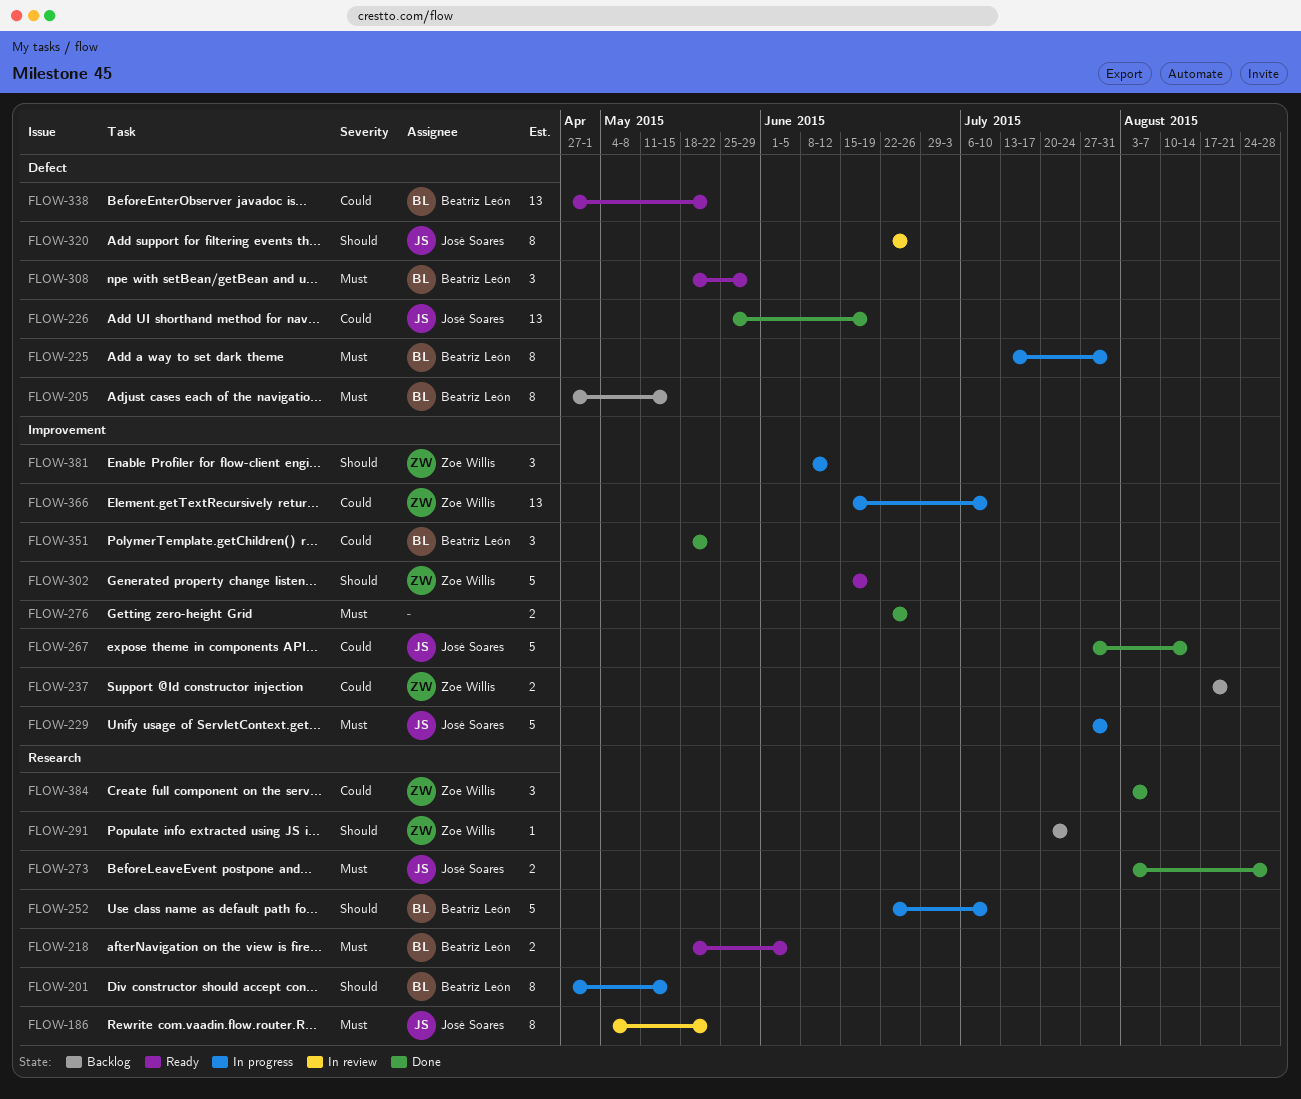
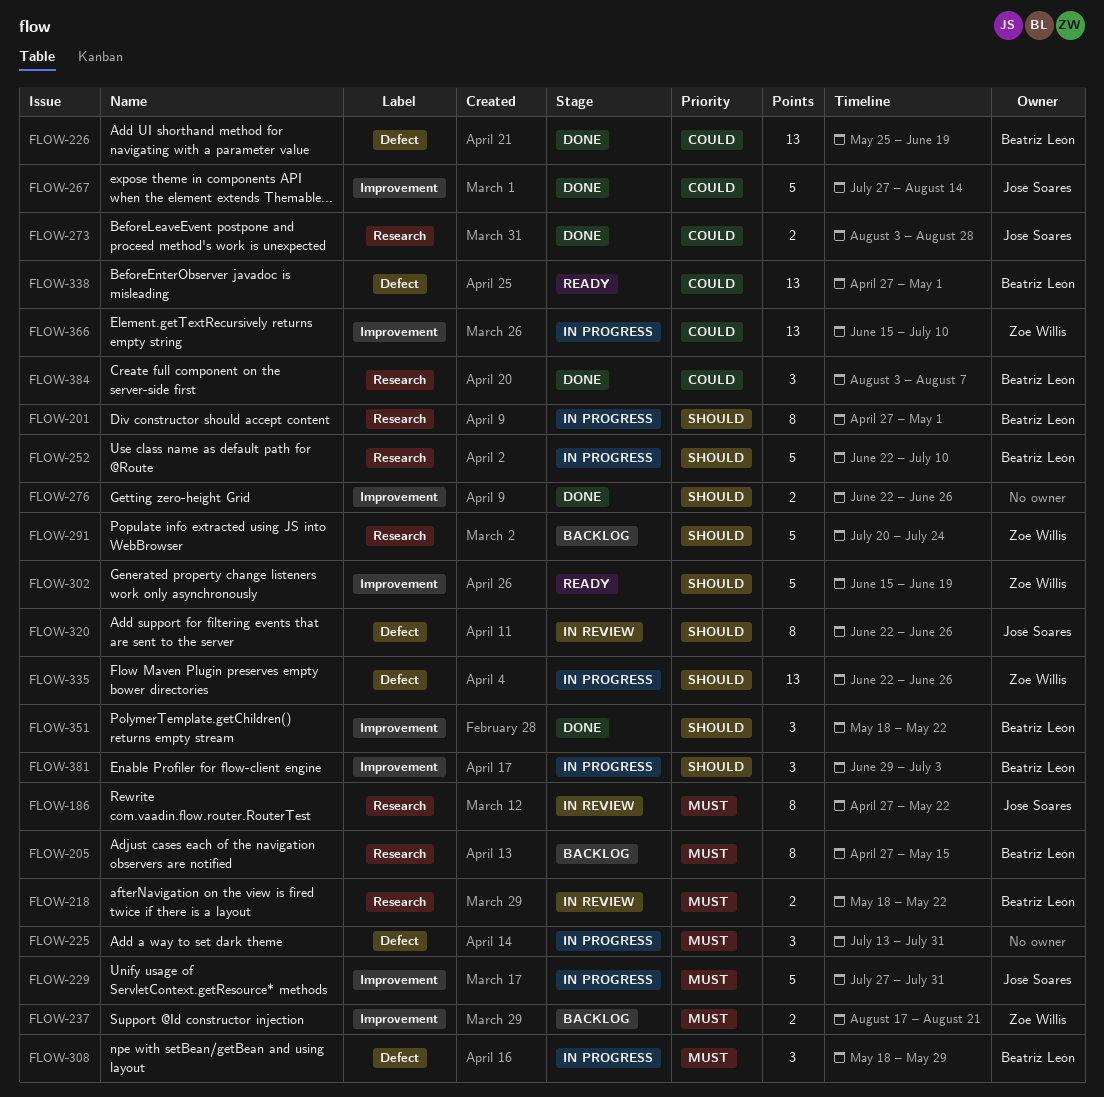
FLOW-186, start: May 4 -> Apr 27
FLOW-201, due: May 15 -> May 1
FLOW-205, label: Defect -> Research
FLOW-218, status: Ready -> In review
FLOW-218, due: Jun 5 -> May 22
FLOW-225, owner: Beatriz León -> none
FLOW-225, estimate: 8 -> 3
FLOW-226, owner: José Soares -> Beatriz León
FLOW-237, priority: Could -> Must
FLOW-273, priority: Must -> Could
FLOW-276, priority: Must -> Should
FLOW-291, estimate: 1 -> 5
FLOW-308, status: Ready -> In progress
FLOW-335: none -> present
FLOW-338, due: May 22 -> May 1
FLOW-351, priority: Could -> Should
FLOW-381, owner: Zoe Willis -> Beatriz León
FLOW-381, start: Jun 8 -> Jun 29
FLOW-381, due: Jun 12 -> Jul 3
FLOW-384, owner: Zoe Willis -> Beatriz León

